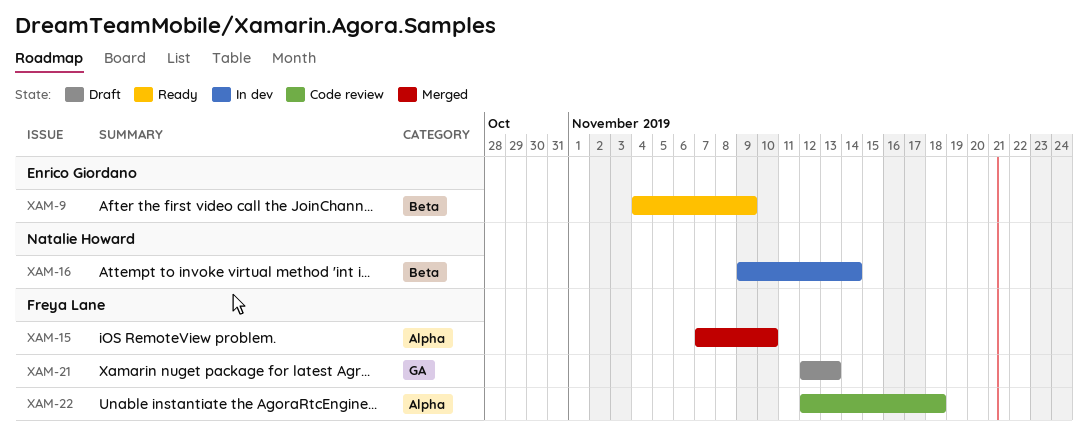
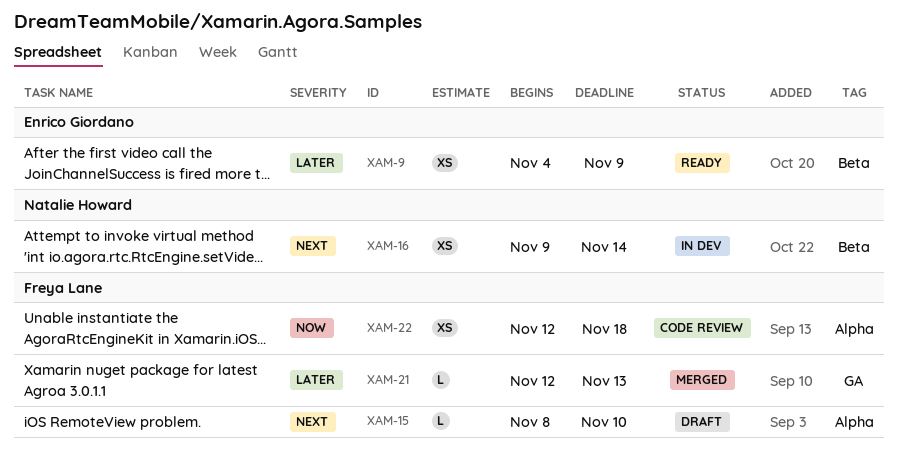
XAM-15, status: Merged -> Draft
XAM-15, start: Nov 7 -> Nov 8
XAM-21, status: Draft -> Merged

